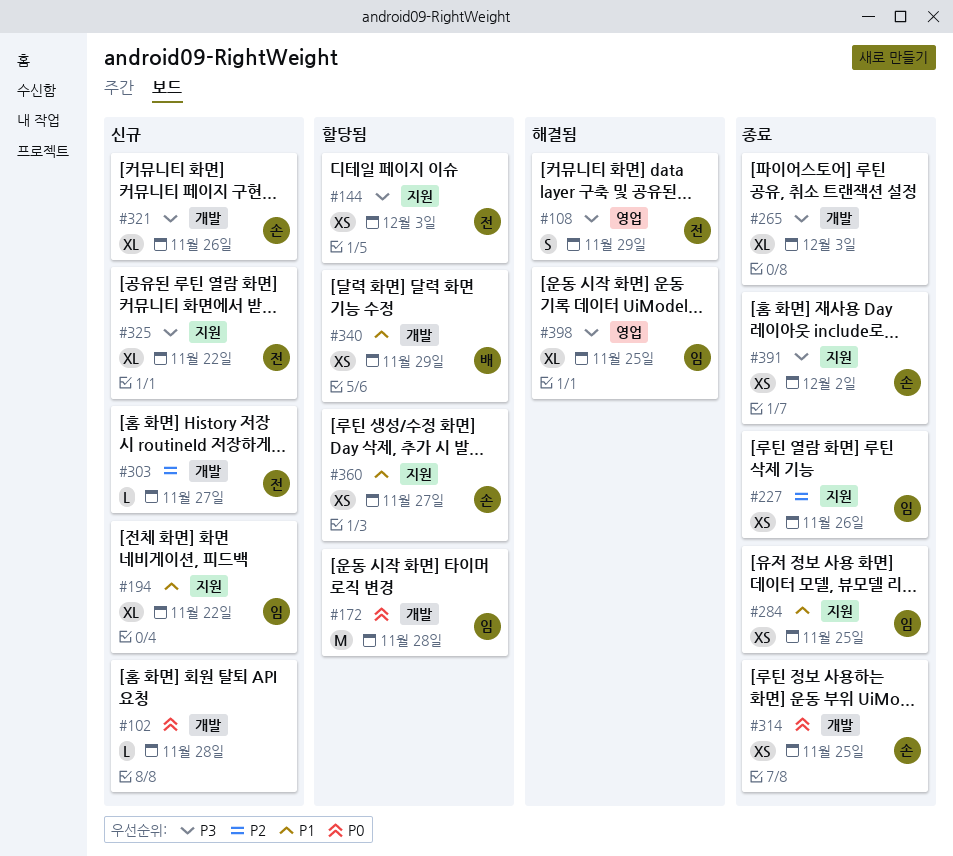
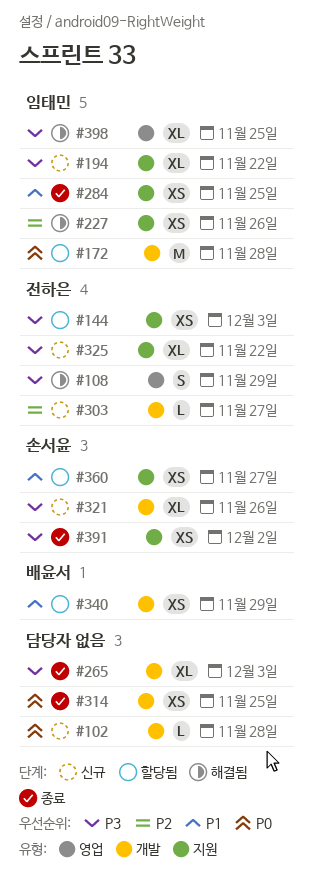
#194, priority: P1 -> P3
#227, status: 종료 -> 해결됨
#314, owner: 손서윤 -> none

